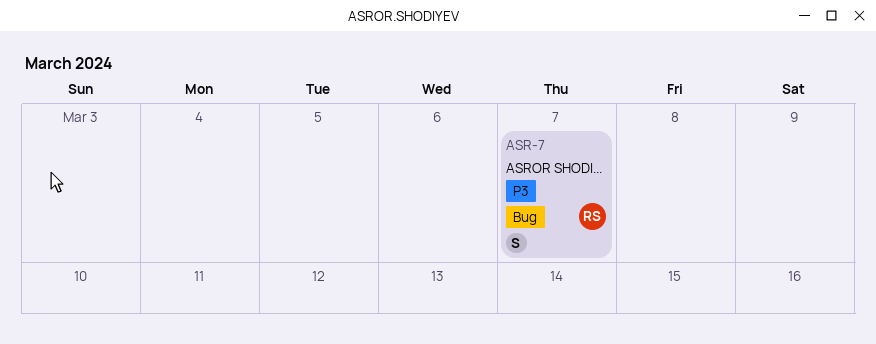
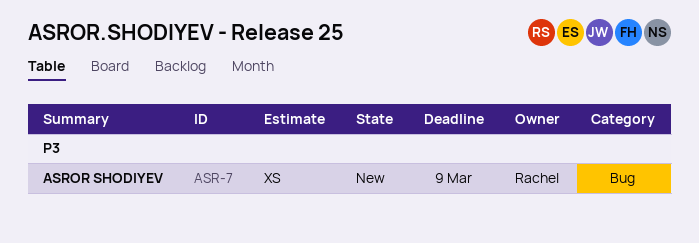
ASR-7, estimate: S -> XS
ASR-7, due: Mar 7 -> Mar 9

